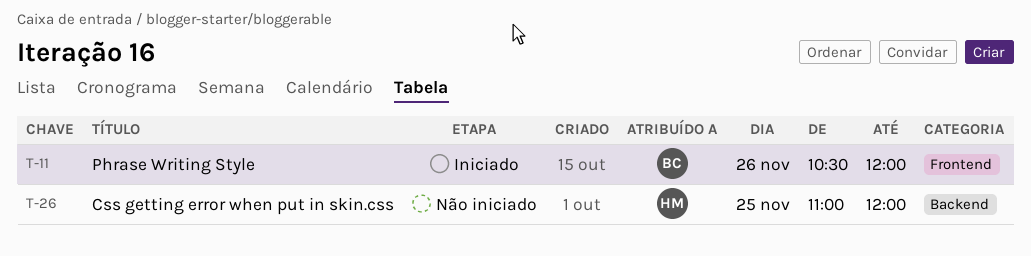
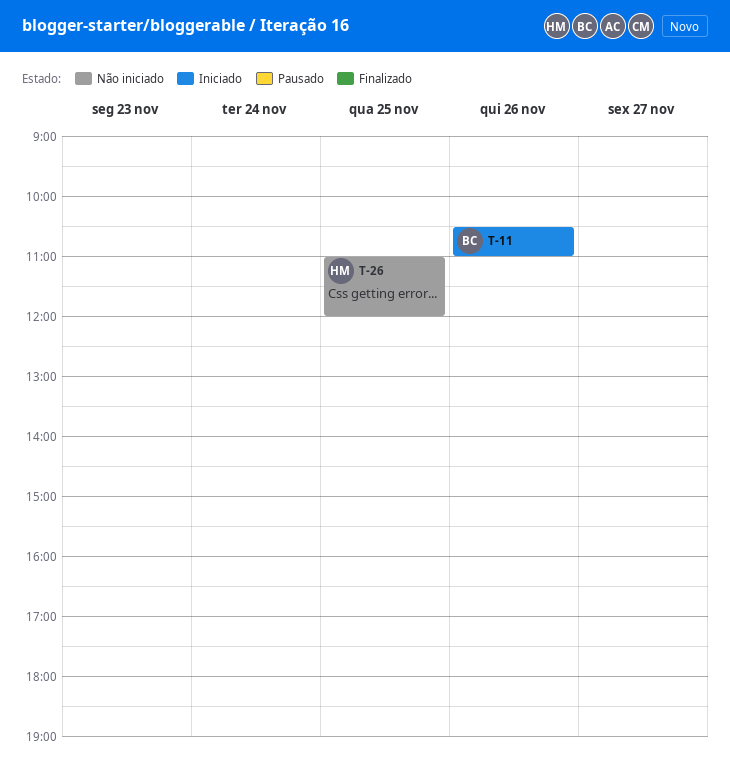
T-11, ends: 12:00 -> 11:00

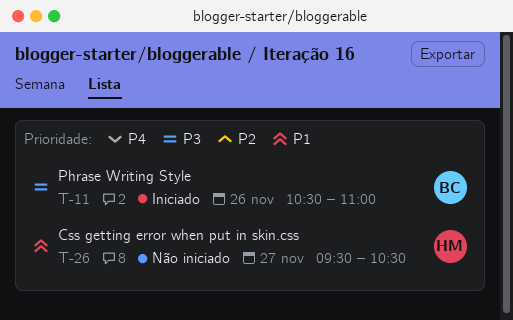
T-26, day: Nov 25 -> Nov 27
T-26, begins: 11:00 -> 09:30
T-26, ends: 12:00 -> 10:30

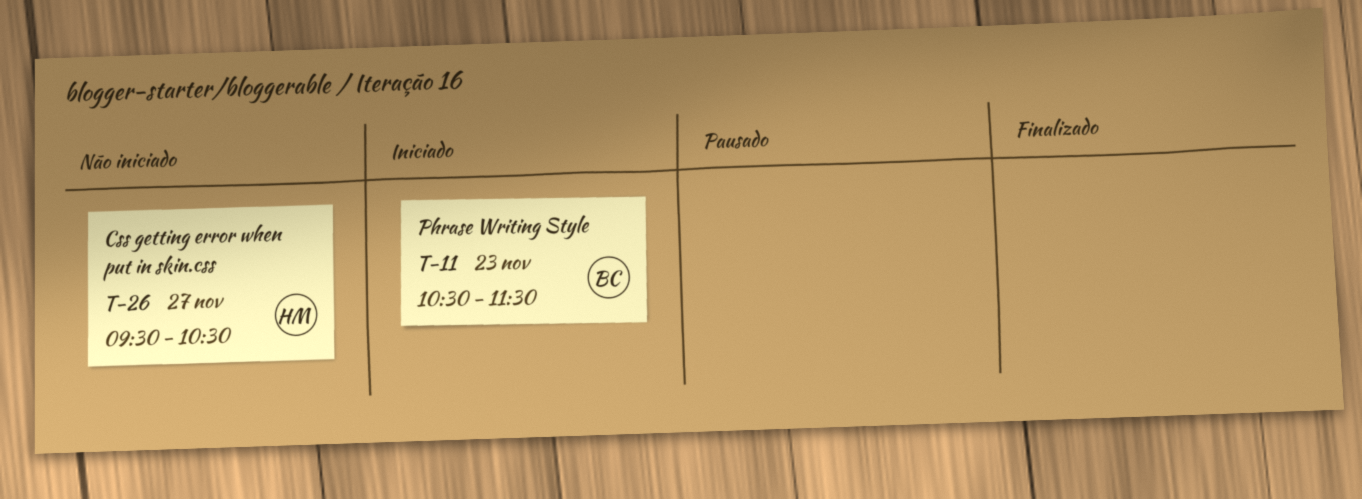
T-11, day: Nov 26 -> Nov 23
T-11, ends: 11:00 -> 11:30

